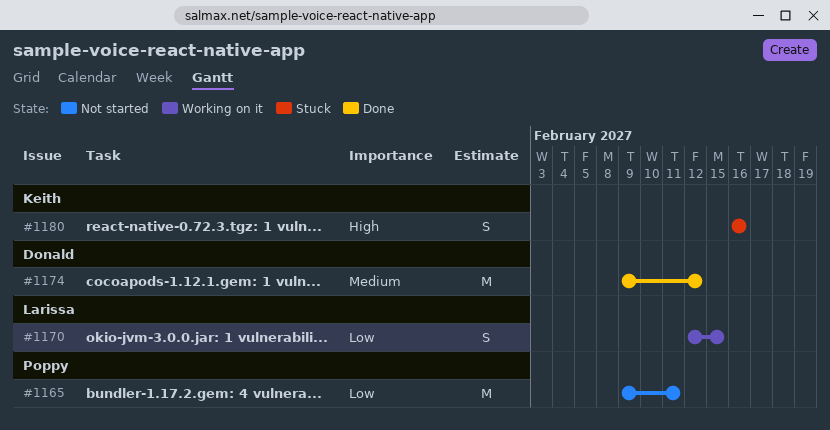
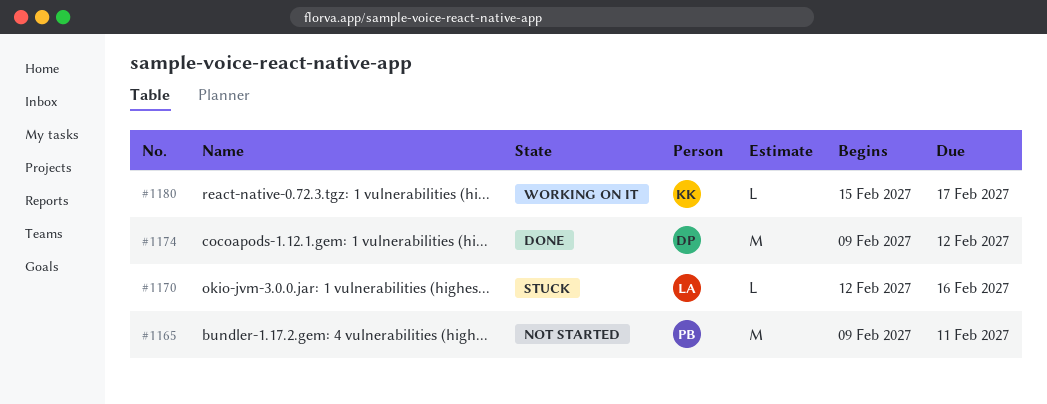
#1170, status: Working on it -> Stuck
#1170, estimate: S -> L
#1170, due: Feb 15 -> Feb 16
#1180, status: Stuck -> Working on it
#1180, estimate: S -> L
#1180, start: Feb 16 -> Feb 15
#1180, due: Feb 16 -> Feb 17

